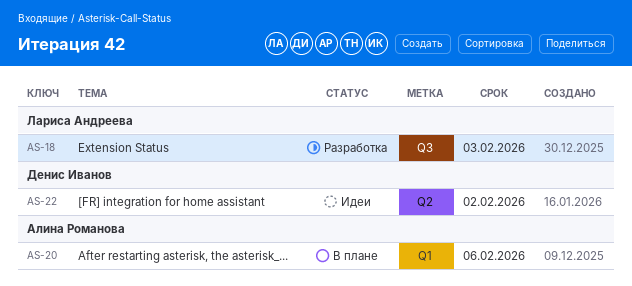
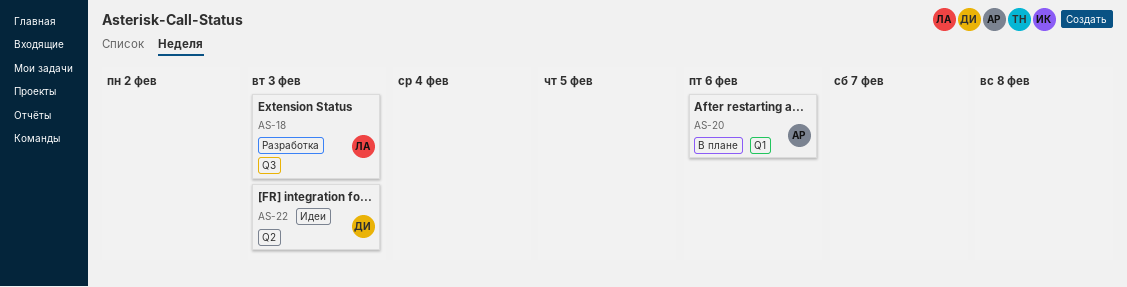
AS-22, due: Feb 2 -> Feb 3

